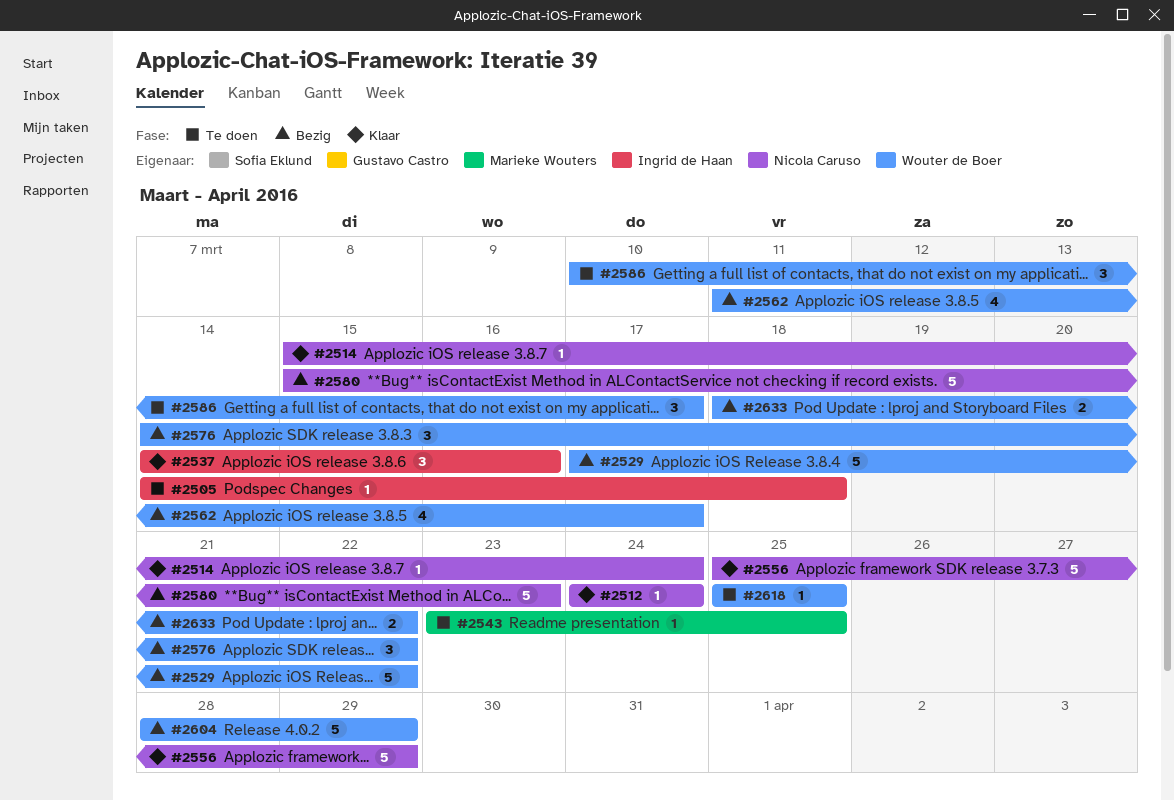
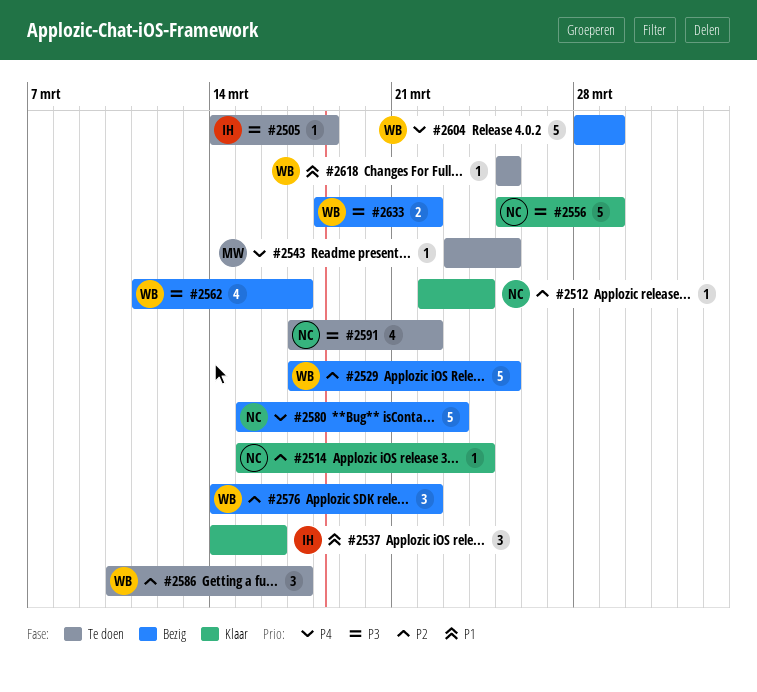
#2512, start: Mar 24 -> Mar 22
#2529, due: Mar 22 -> Mar 25
#2591: none -> present

